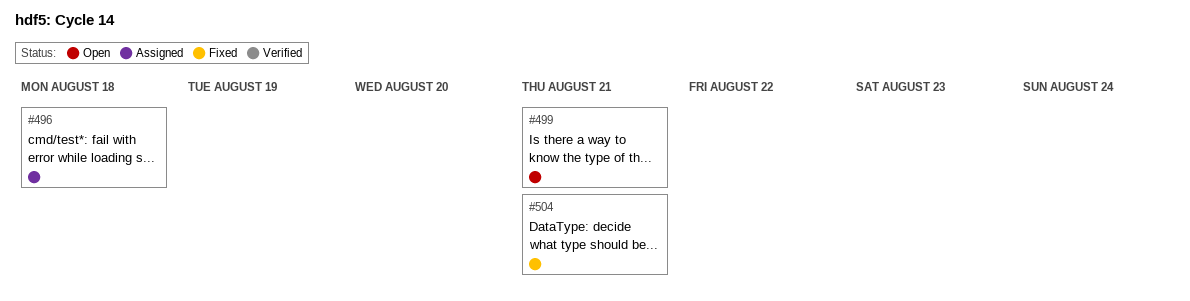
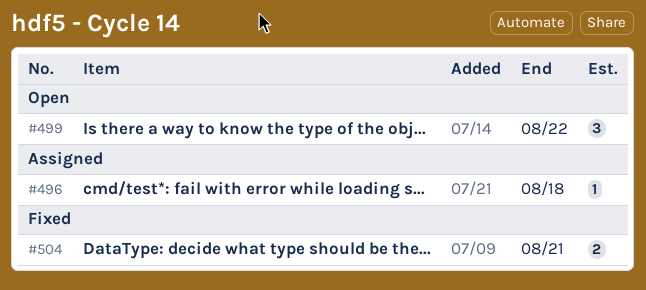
#499, due: Aug 21 -> Aug 22

